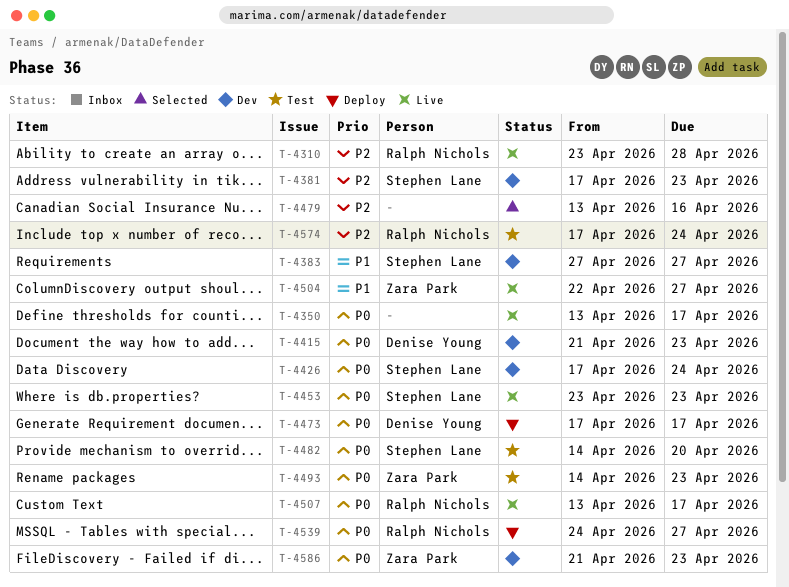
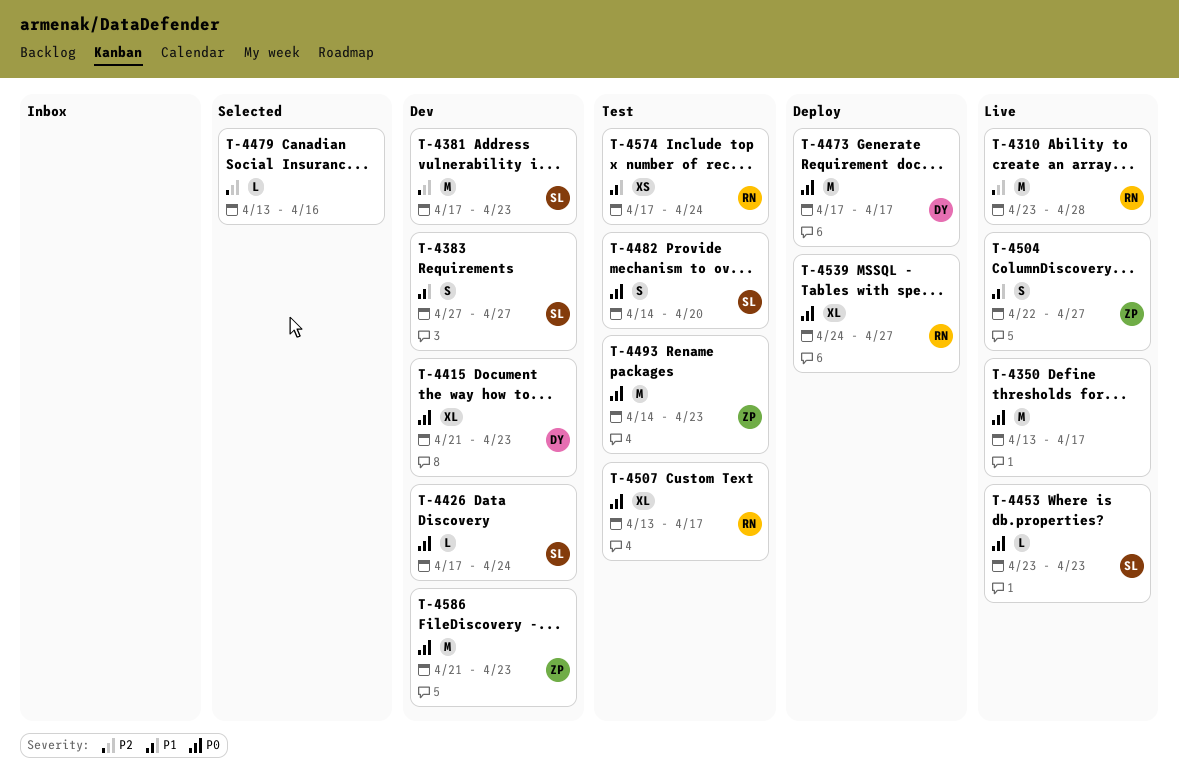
T-4507, status: Live -> Test
T-4574, priority: P2 -> P1

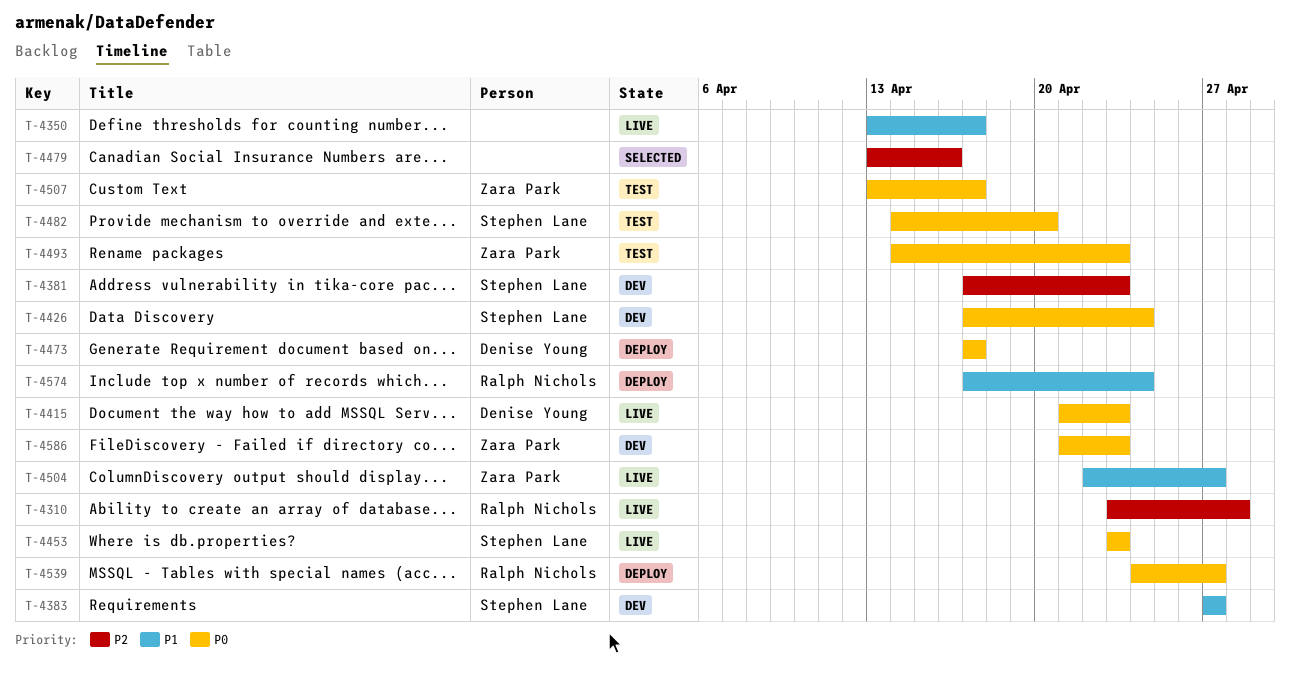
T-4350, priority: P0 -> P1
T-4415, status: Dev -> Live
T-4507, owner: Ralph Nichols -> Zara Park
T-4574, status: Test -> Deploy

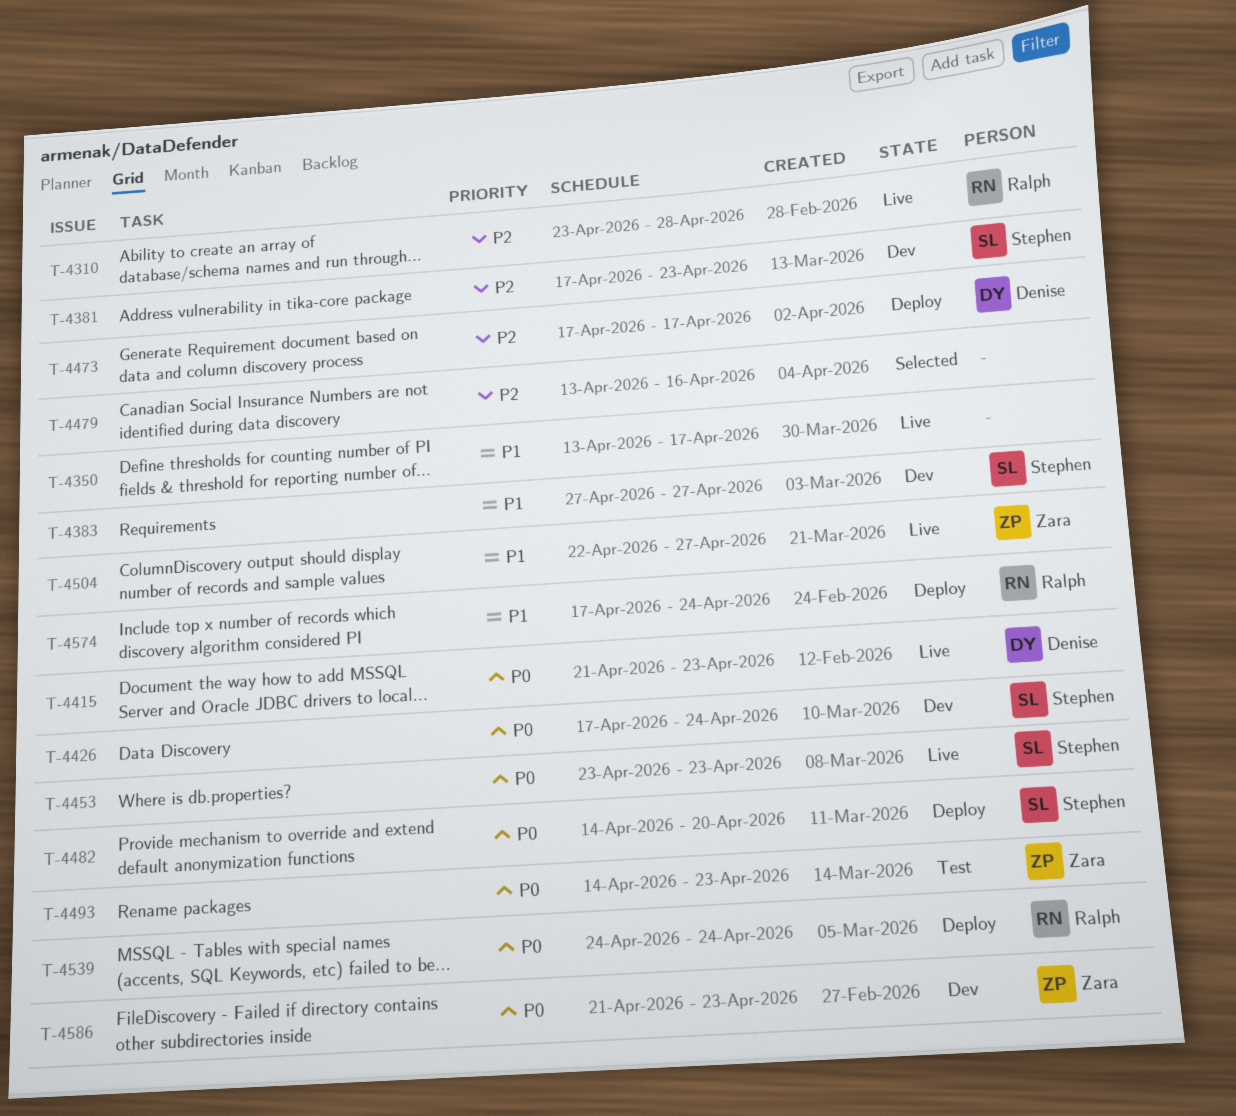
T-4473, priority: P0 -> P2
T-4482, status: Test -> Deploy
T-4507: present -> none
T-4539, due: Apr 27 -> Apr 24

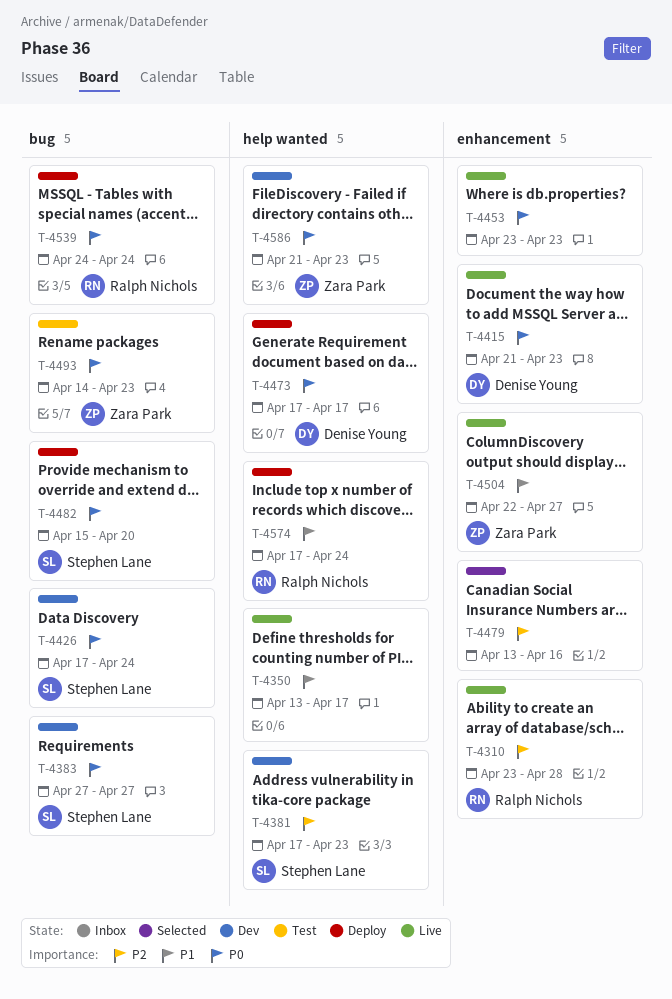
T-4383, priority: P1 -> P0
T-4453, owner: Stephen Lane -> none
T-4473, priority: P2 -> P0
T-4482, start: Apr 14 -> Apr 15

